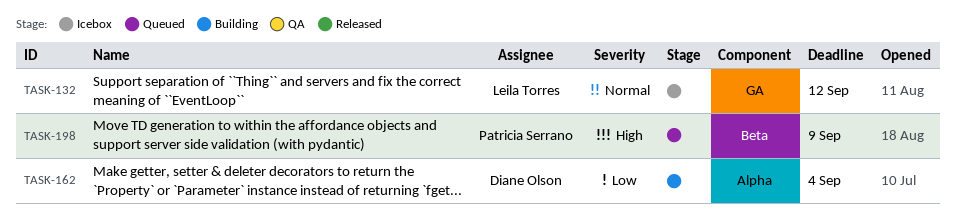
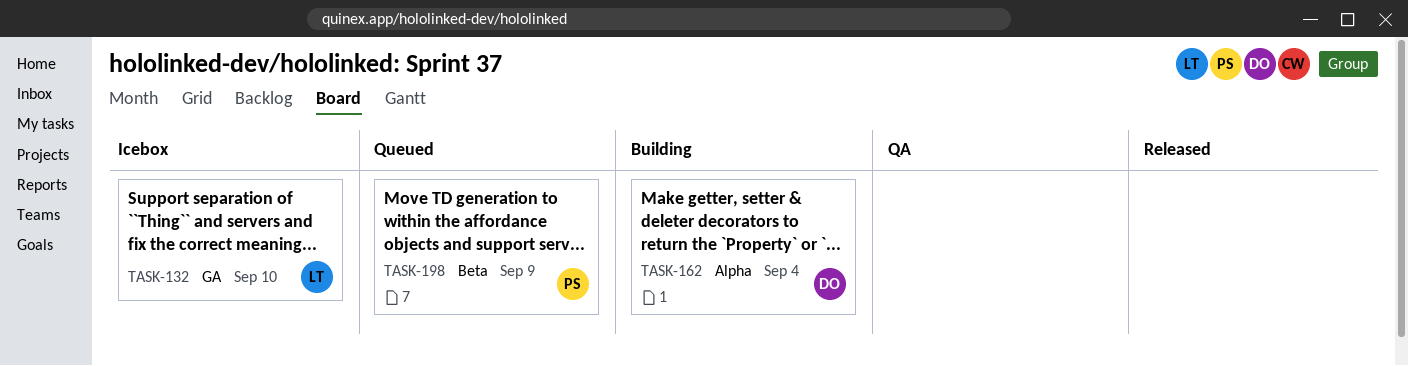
TASK-132, due: Sep 12 -> Sep 10

